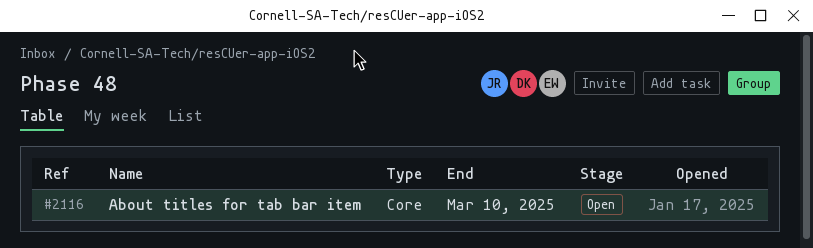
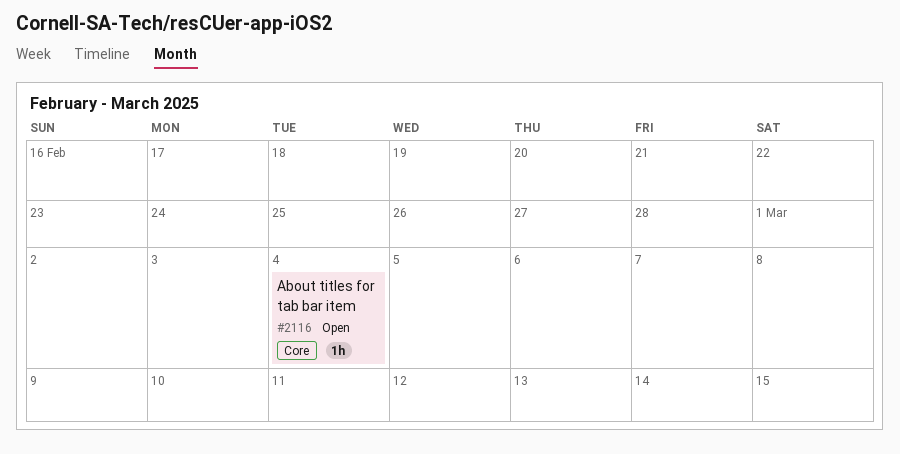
#2116, due: Mar 10 -> Mar 4

